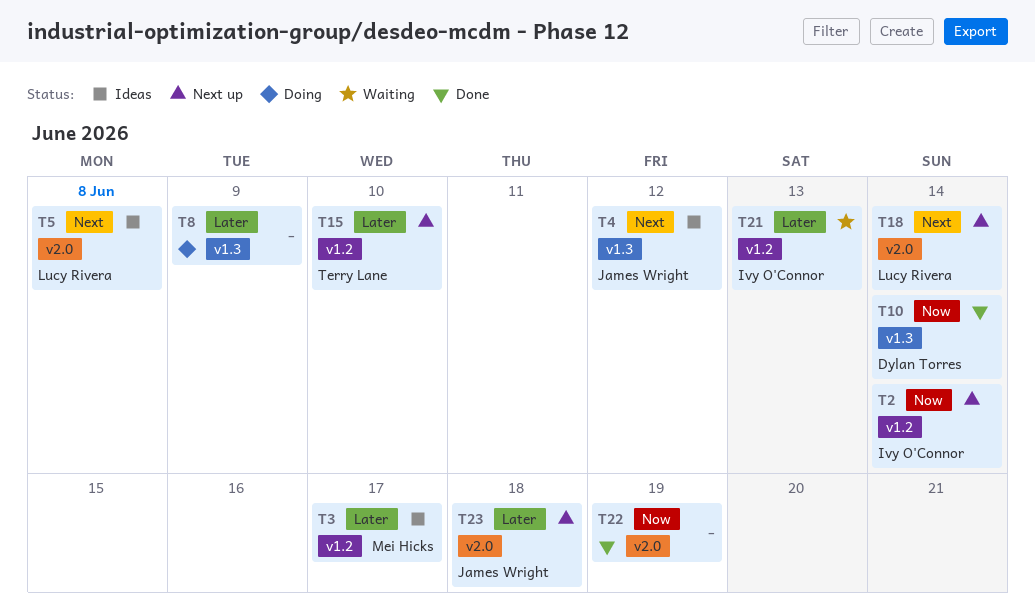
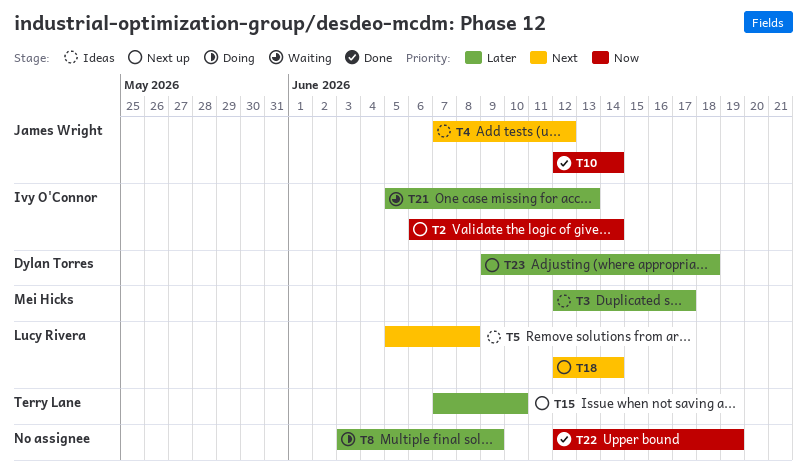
T10, owner: Dylan Torres -> James Wright
T23, owner: James Wright -> Dylan Torres

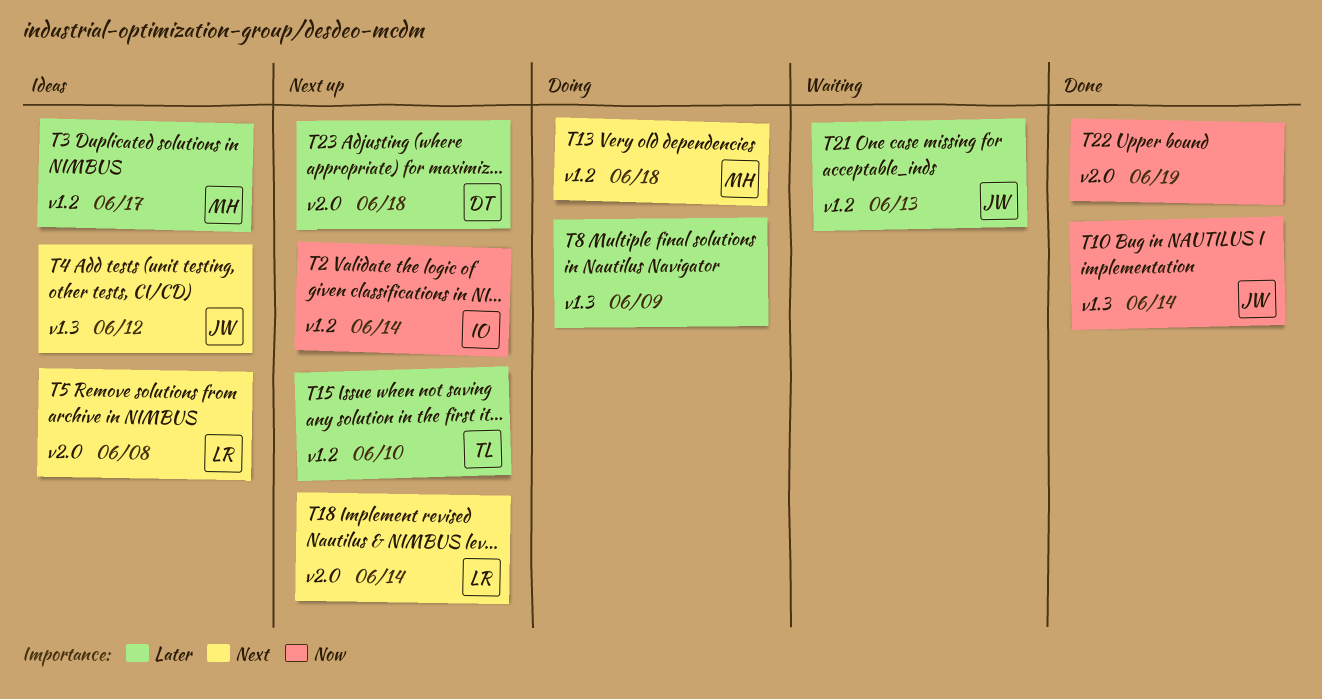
T13: none -> present
T21, owner: Ivy O'Connor -> James Wright

